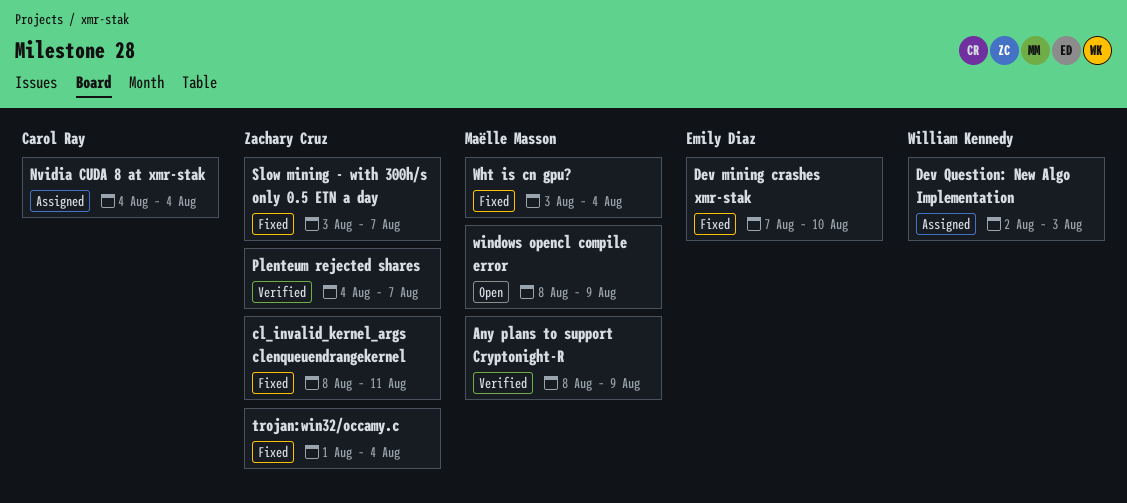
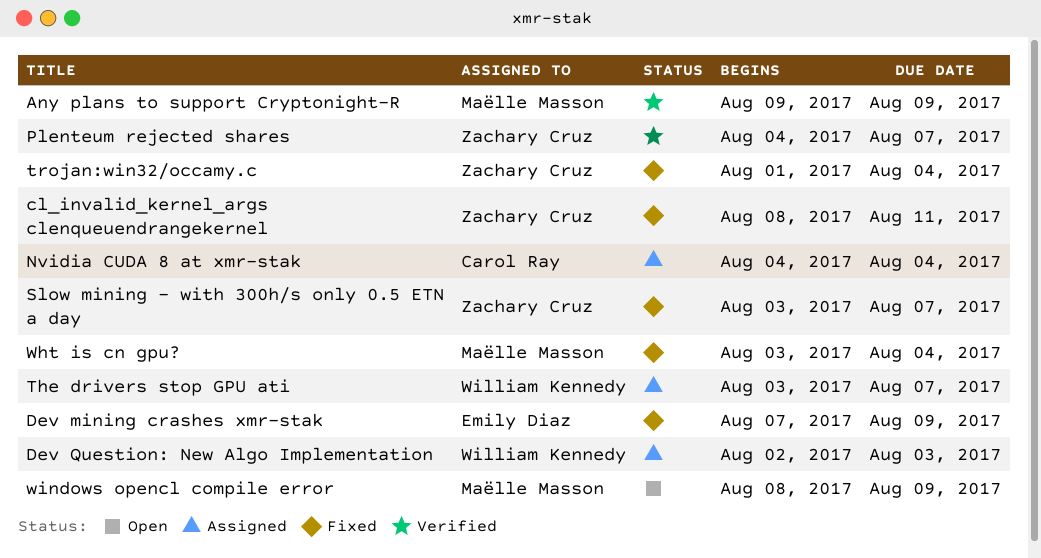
Any plans to support Cryptonight-R, start: Aug 8 -> Aug 9
Dev mining crashes xmr-stak, due: Aug 10 -> Aug 9
The drivers stop GPU ati: none -> present

